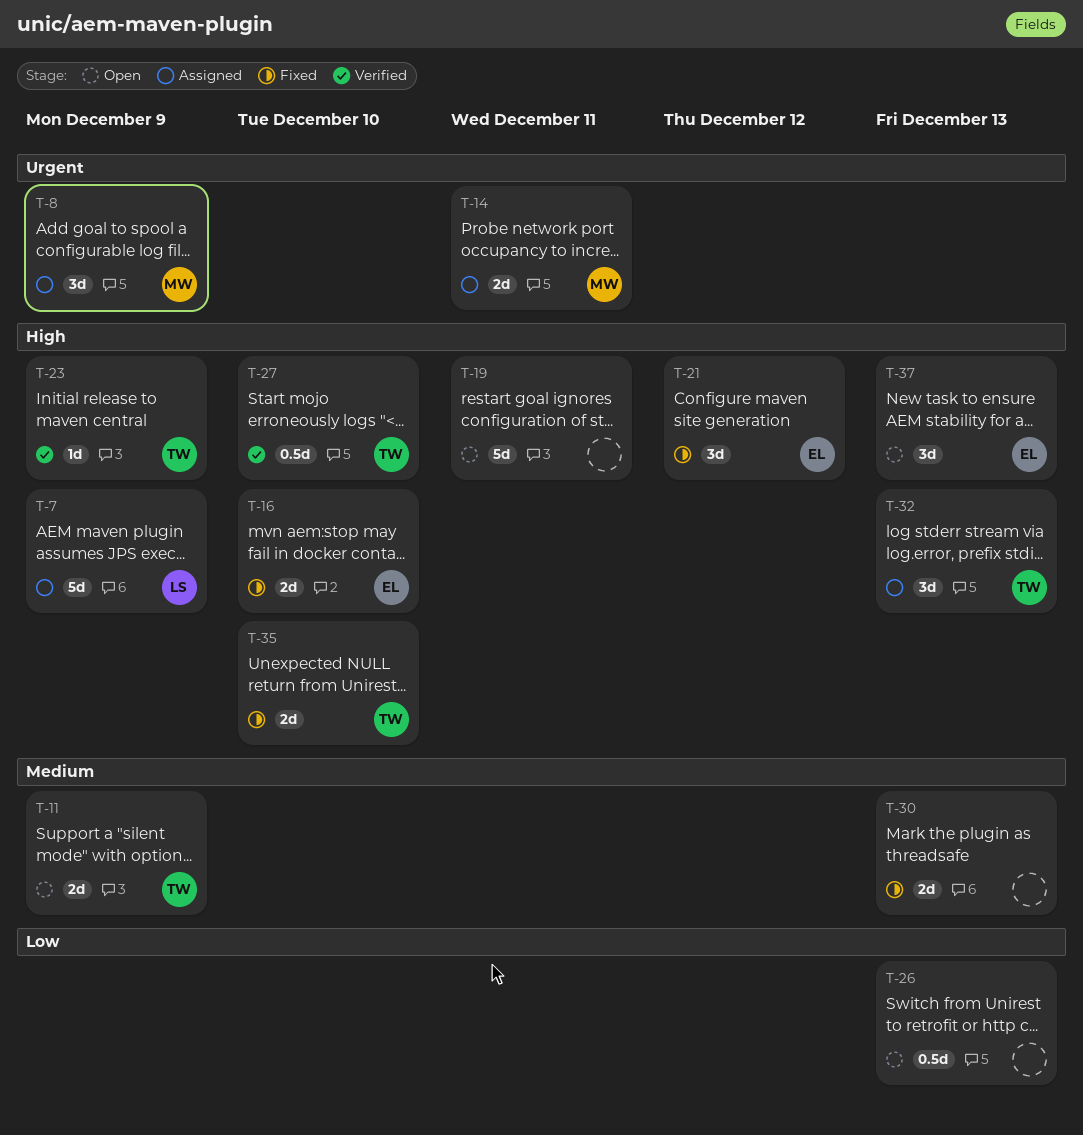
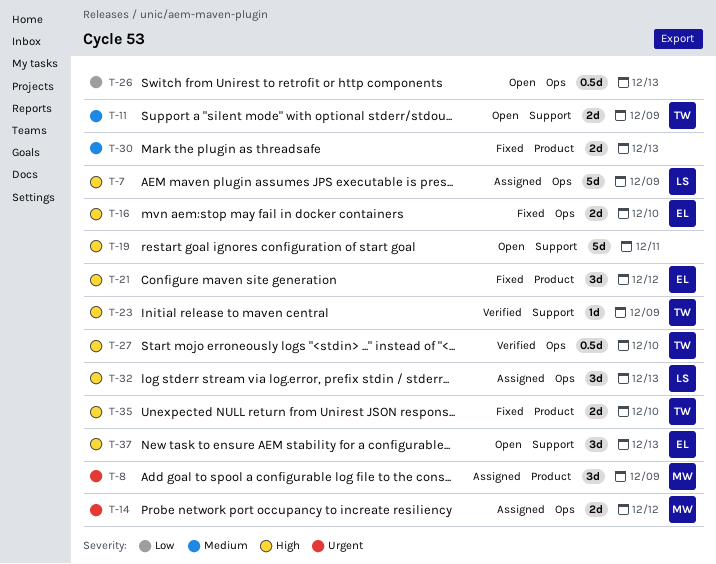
T-14, due: Dec 11 -> Dec 12
T-32, owner: TW -> LS

